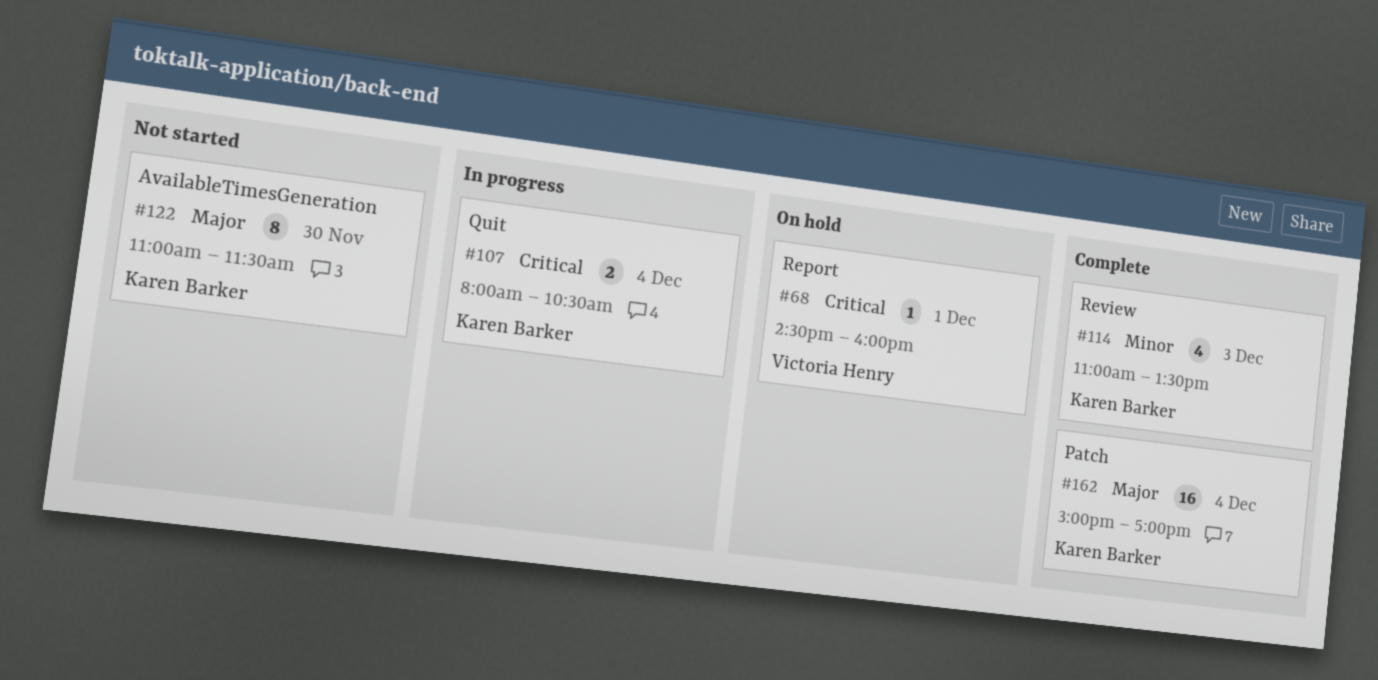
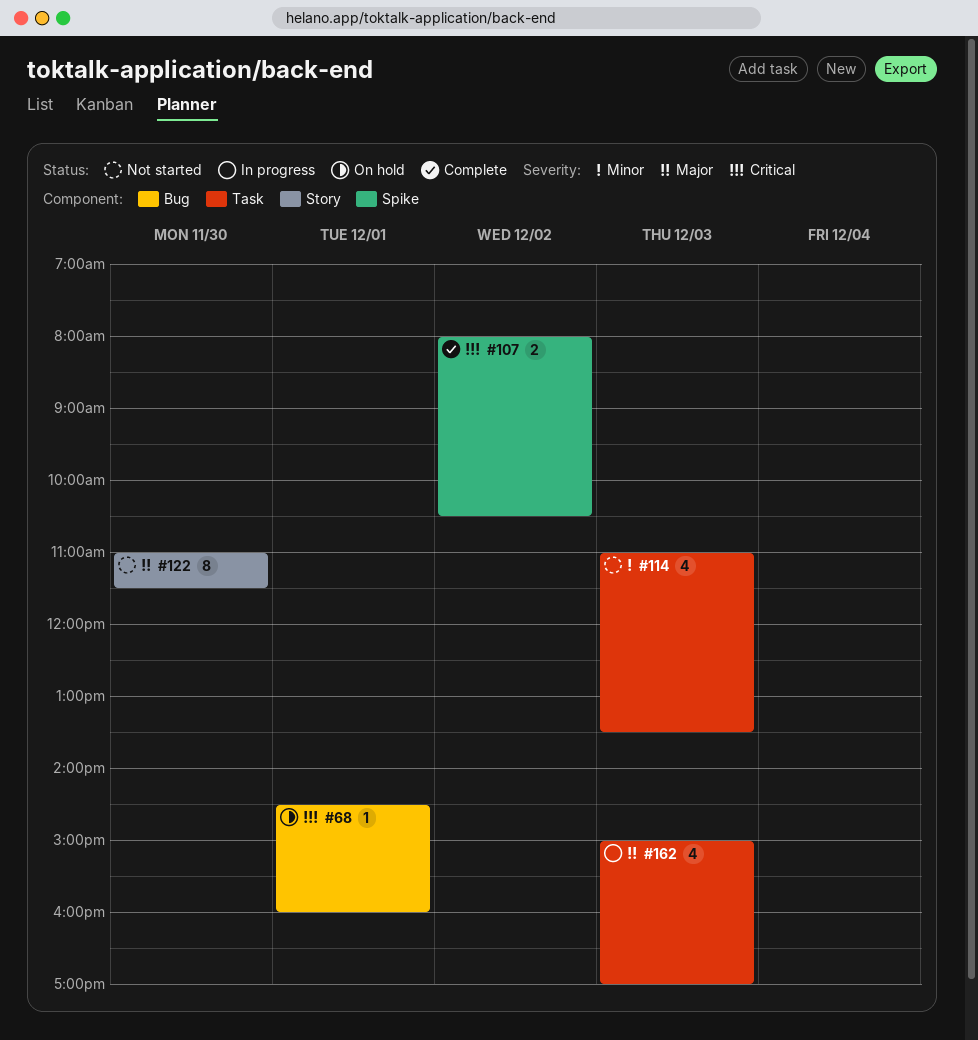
#107, status: In progress -> Complete
#107, day: Dec 4 -> Dec 2
#114, status: Complete -> Not started
#162, status: Complete -> In progress
#162, estimate: 16 -> 4
#162, day: Dec 4 -> Dec 3

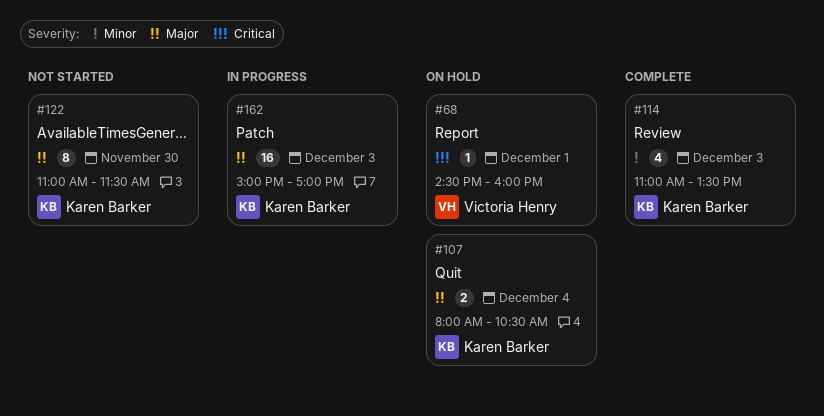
#107, status: Complete -> On hold
#107, priority: Critical -> Major
#107, day: Dec 2 -> Dec 4
#114, status: Not started -> Complete
#162, estimate: 4 -> 16

